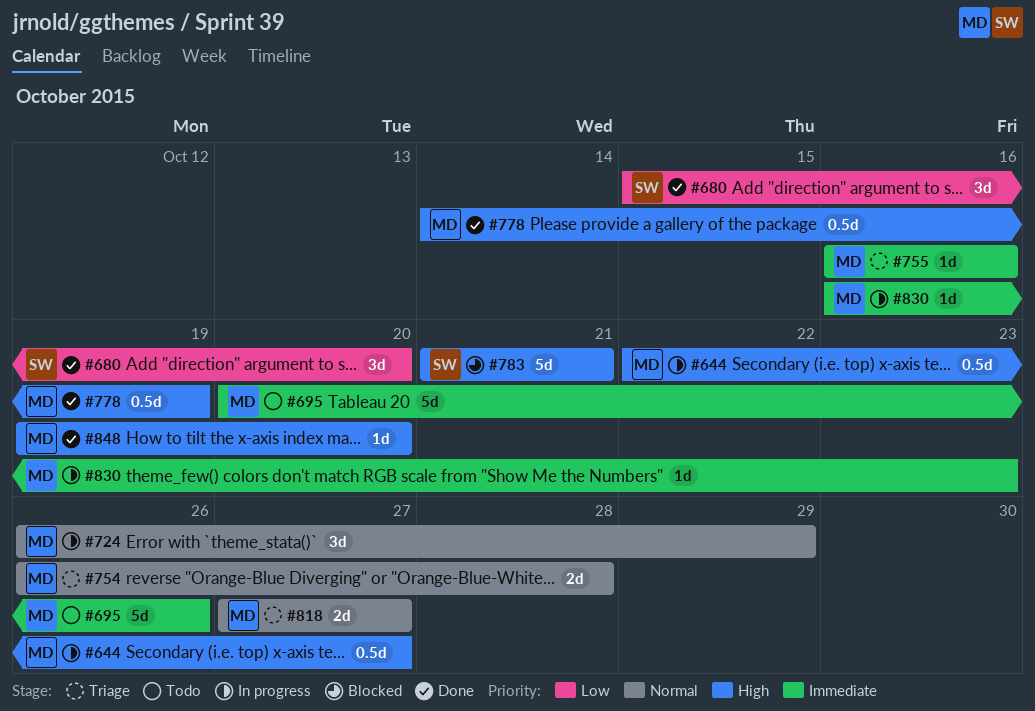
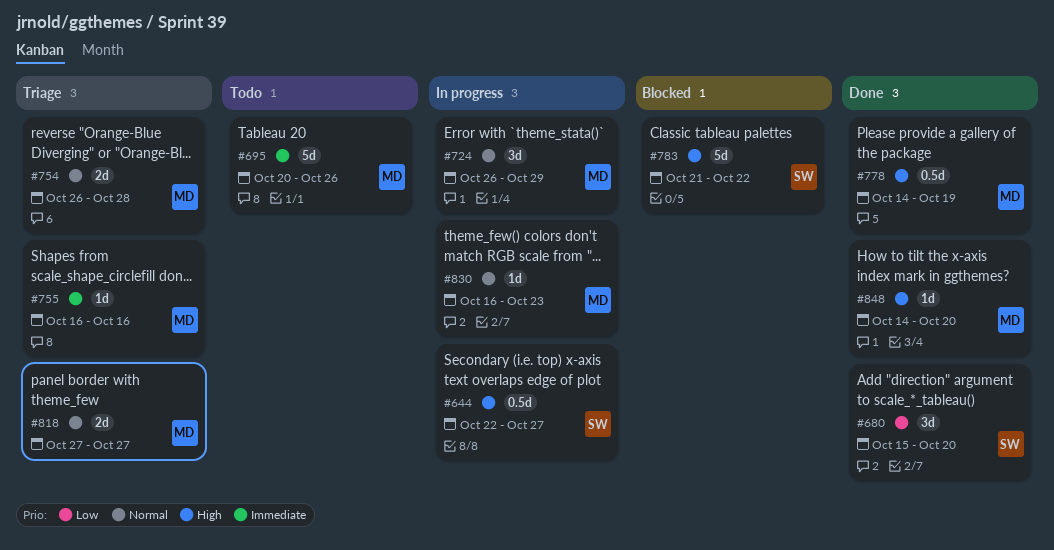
#644, owner: MD -> SW
#783, due: Oct 21 -> Oct 22
#830, priority: Immediate -> Normal
#848, start: Oct 19 -> Oct 14

